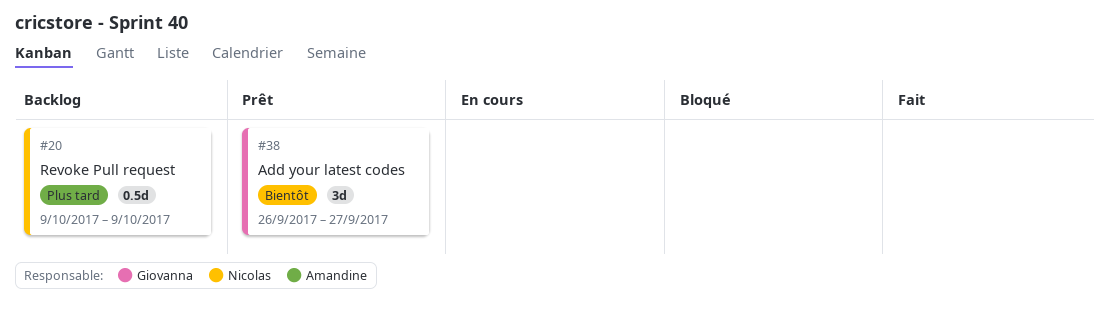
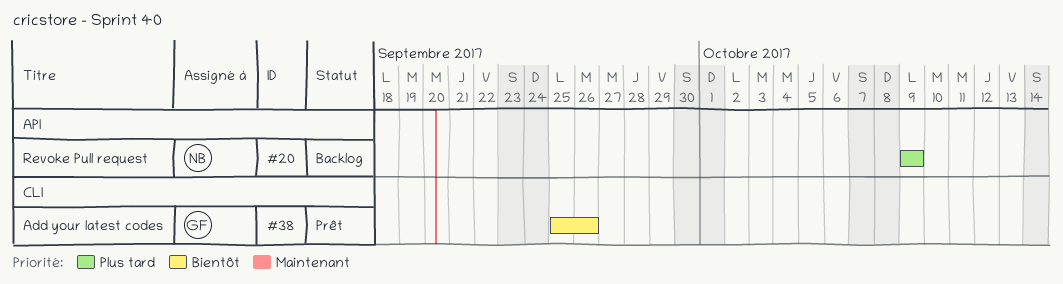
#38, start: Sep 26 -> Sep 25
#38, due: Sep 27 -> Sep 26

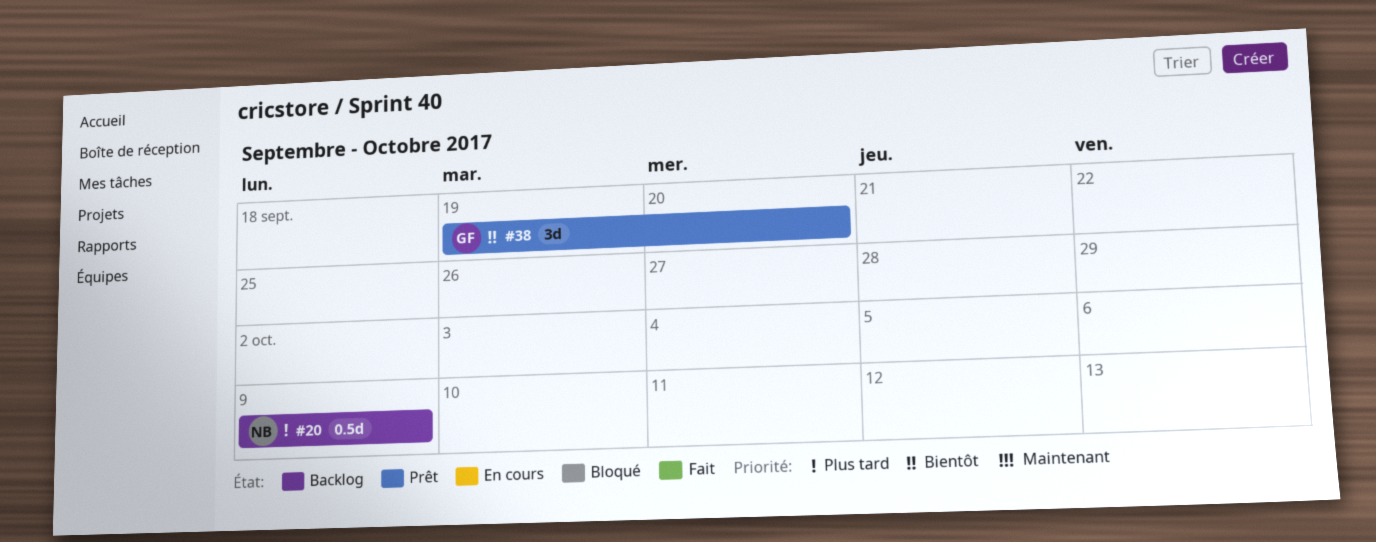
#38, start: Sep 25 -> Sep 19
#38, due: Sep 26 -> Sep 20

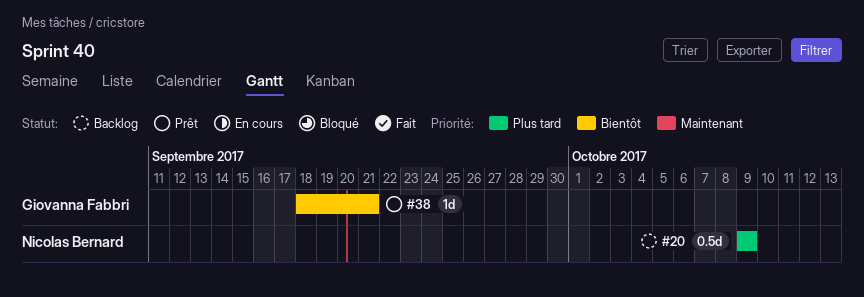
#38, estimate: 3d -> 1d
#38, start: Sep 19 -> Sep 18
#38, due: Sep 20 -> Sep 21

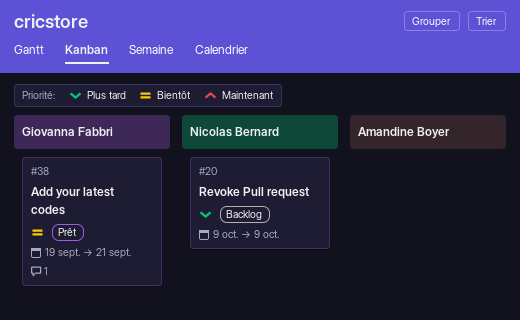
#38, start: Sep 18 -> Sep 19

